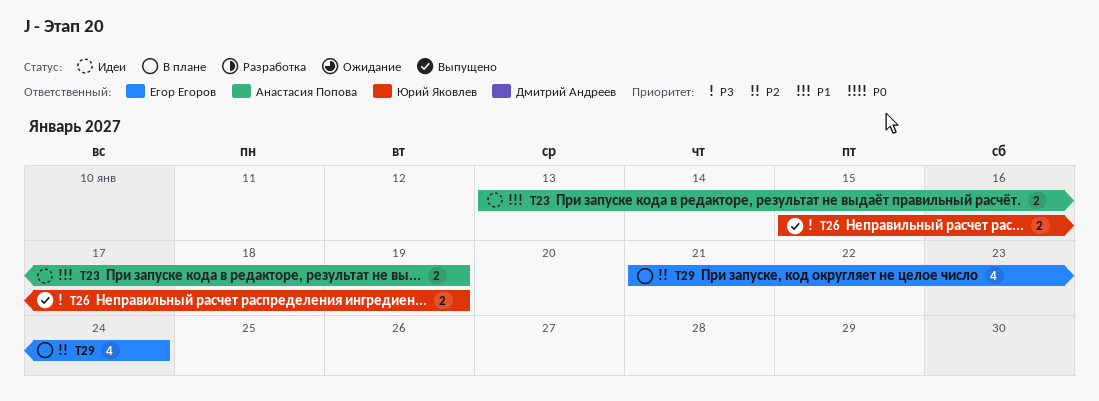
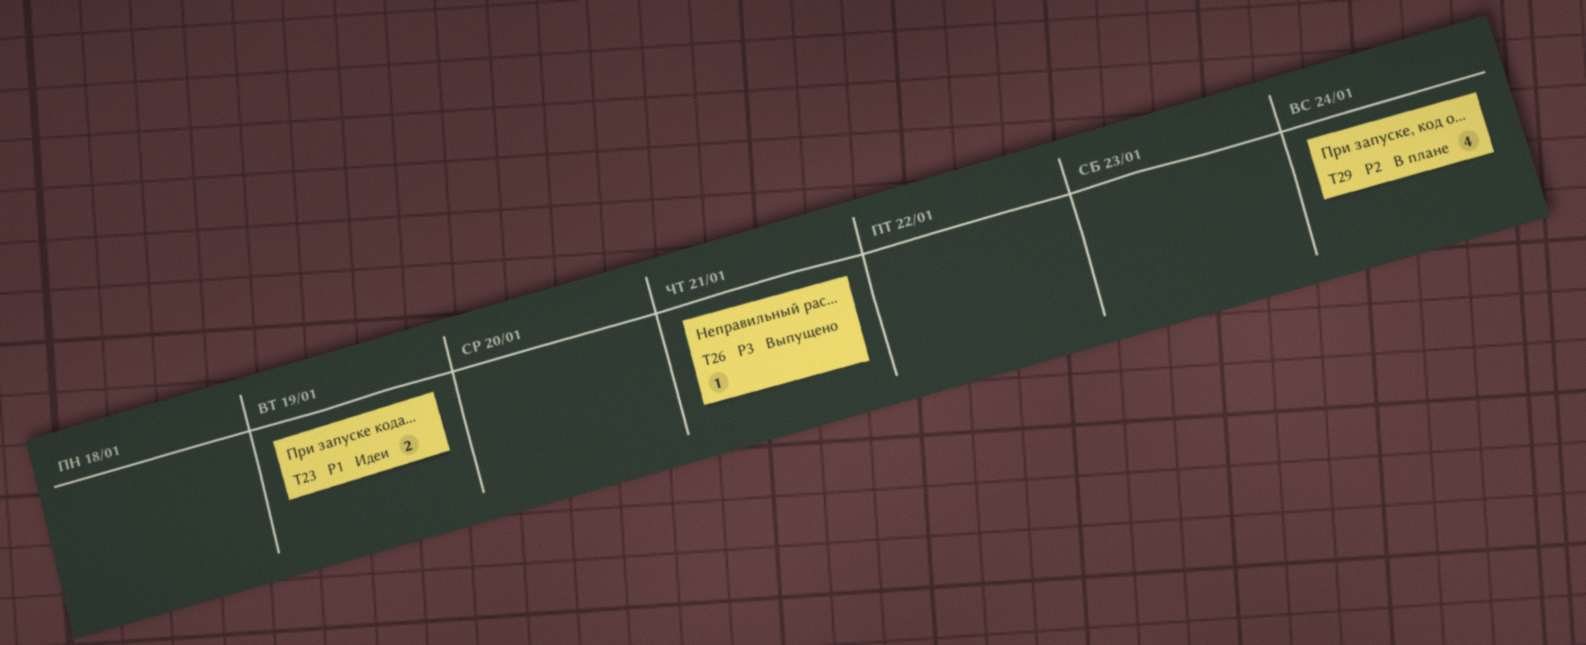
T26, estimate: 2 -> 1
T26, due: Jan 19 -> Jan 21

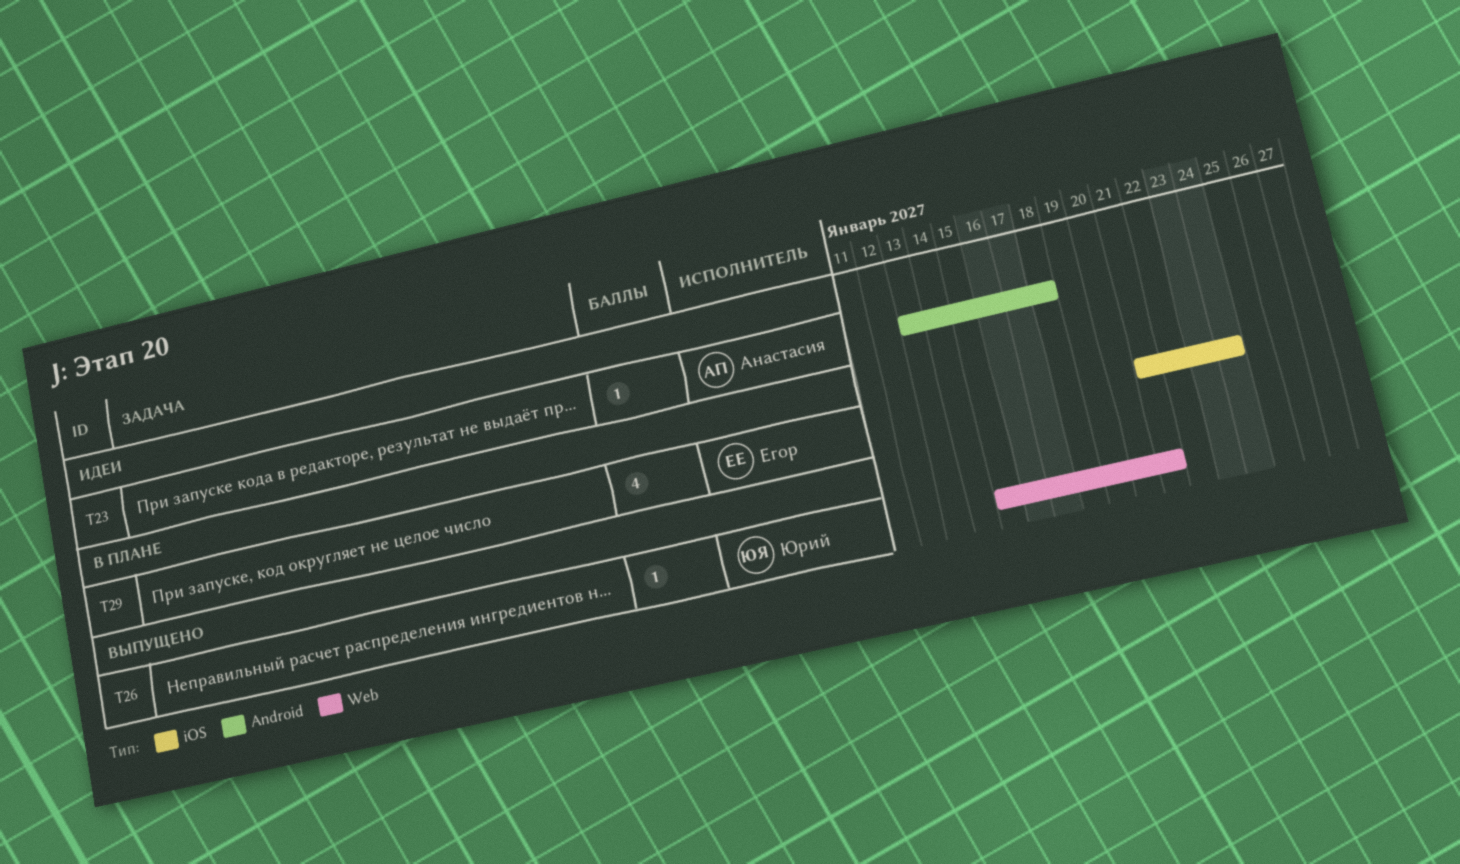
T23, estimate: 2 -> 1
T23, due: Jan 19 -> Jan 18

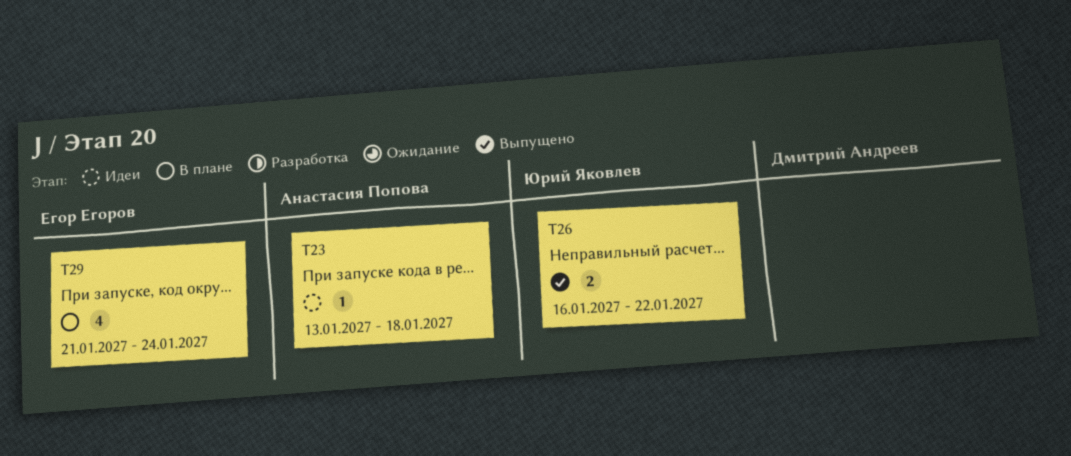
T26, estimate: 1 -> 2
T26, start: Jan 15 -> Jan 16
T26, due: Jan 21 -> Jan 22

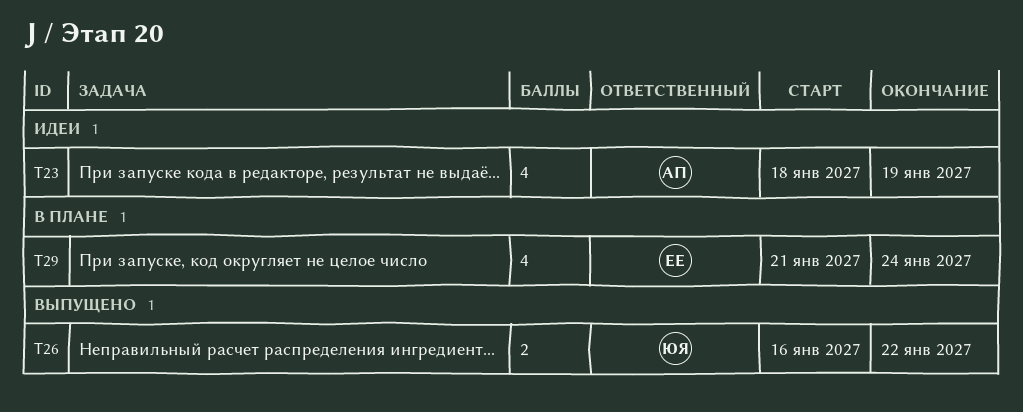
T23, estimate: 1 -> 4
T23, start: Jan 13 -> Jan 18
T23, due: Jan 18 -> Jan 19

